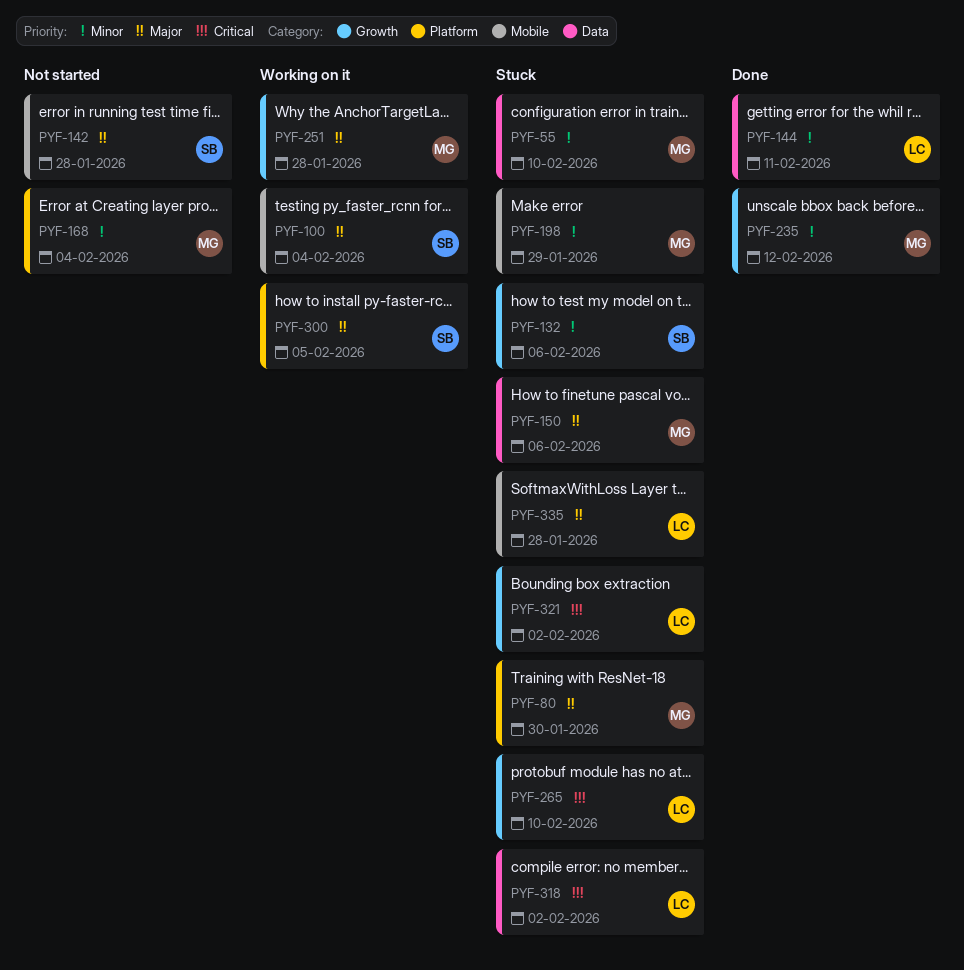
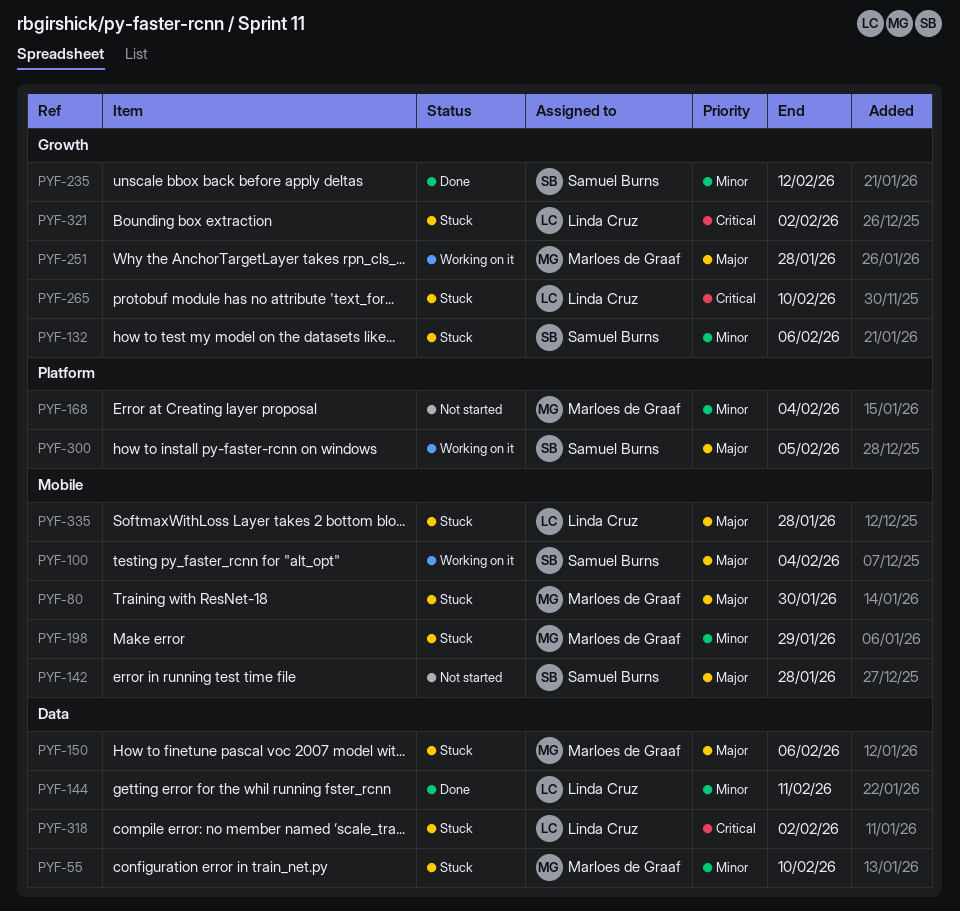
PYF-80, label: Platform -> Mobile
PYF-235, owner: Marloes de Graaf -> Samuel Burns

